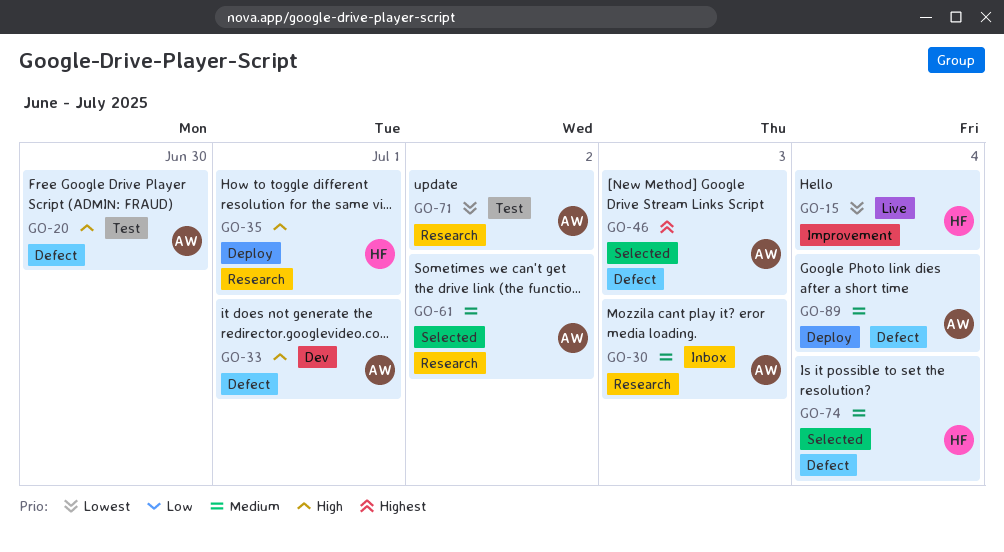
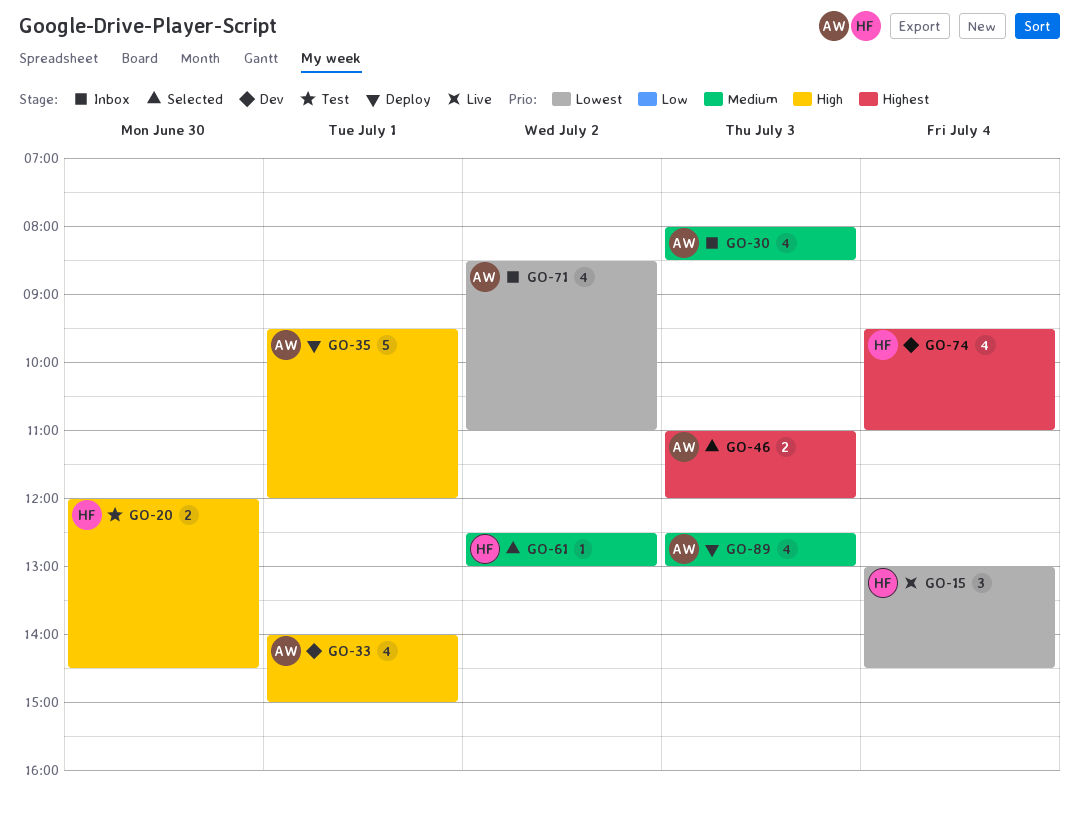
GO-20, owner: AW -> HF
GO-35, owner: HF -> AW
GO-61, owner: AW -> HF
GO-71, status: Test -> Inbox
GO-74, status: Selected -> Dev
GO-74, priority: Medium -> Highest
GO-89, day: Jul 4 -> Jul 3

